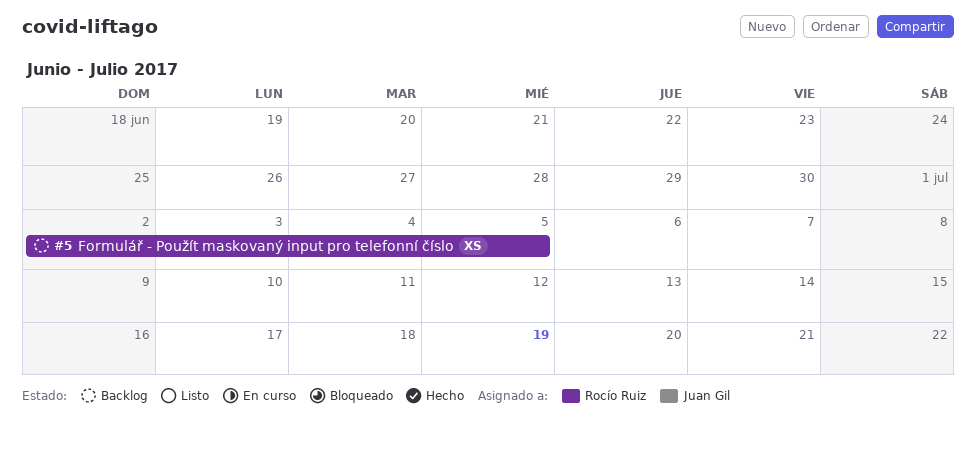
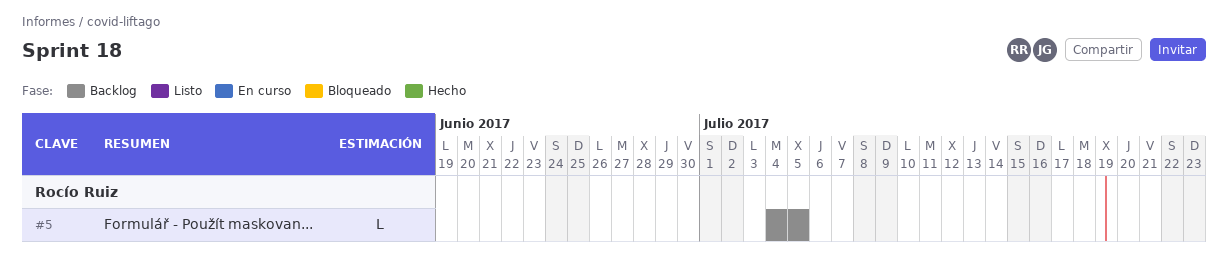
#5, estimate: XS -> L
#5, start: Jul 2 -> Jul 4

